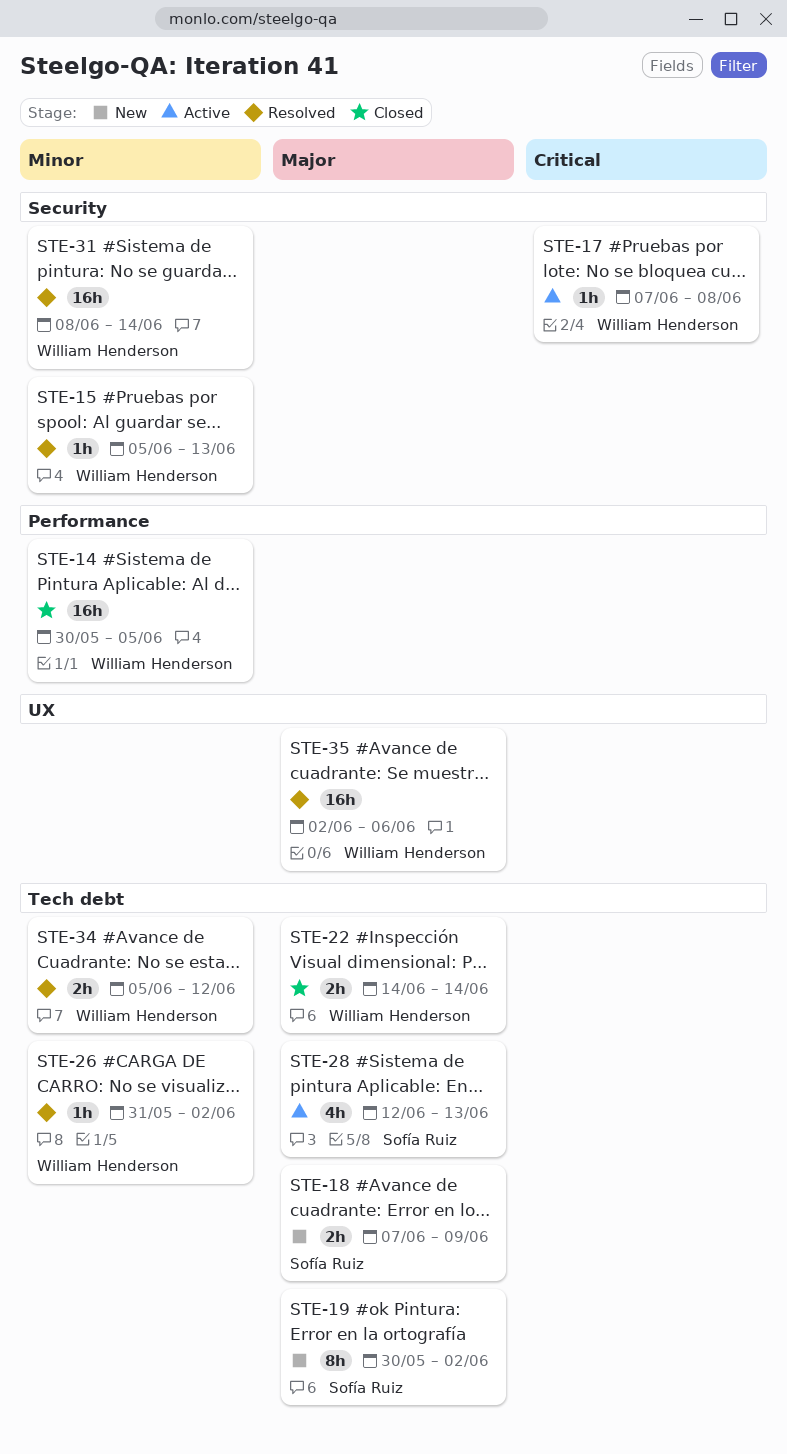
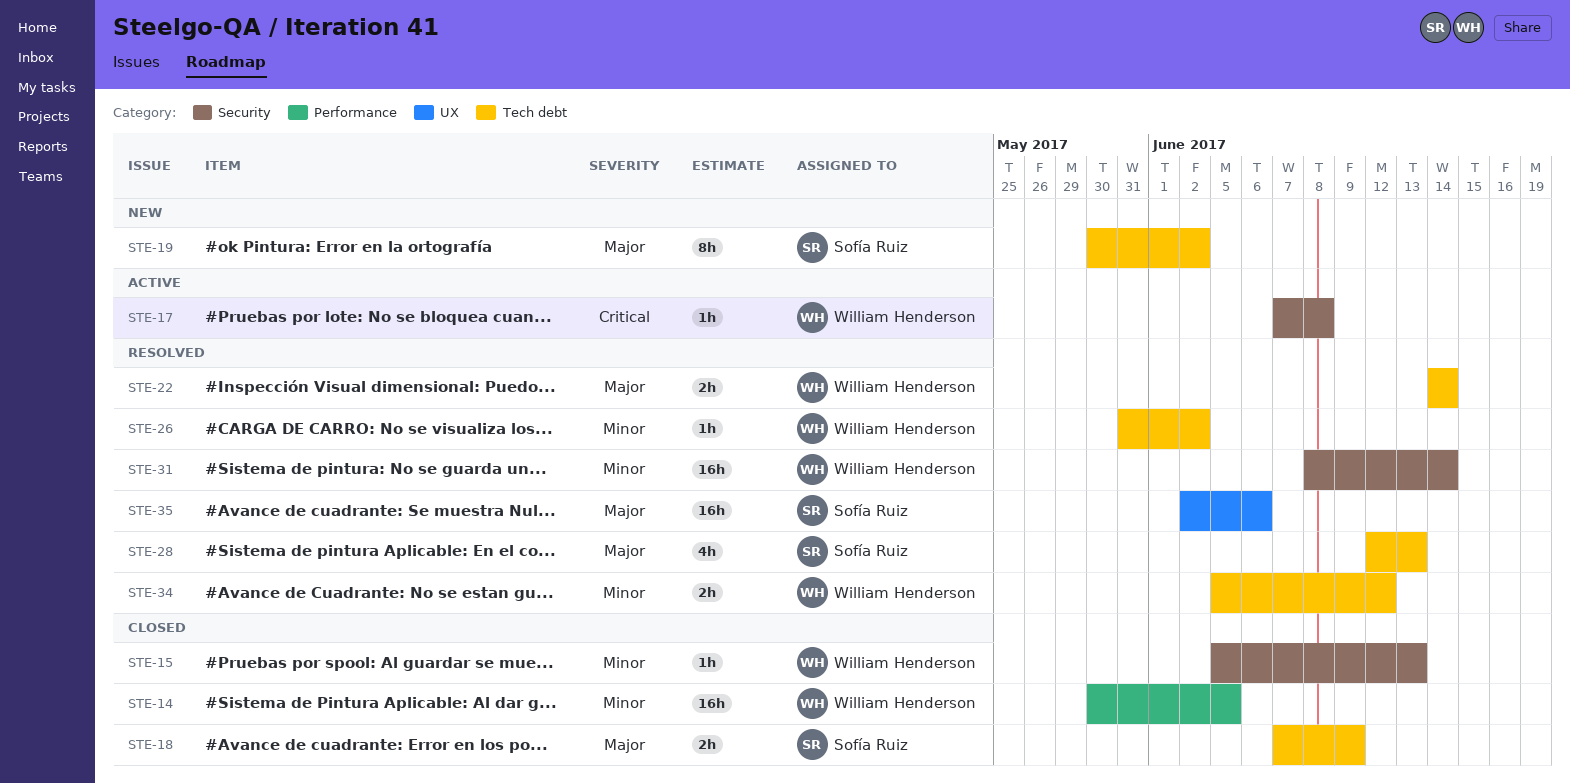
STE-15, status: Resolved -> Closed
STE-18, status: New -> Closed
STE-22, status: Closed -> Resolved
STE-28, status: Active -> Resolved
STE-35, owner: William Henderson -> Sofía Ruiz

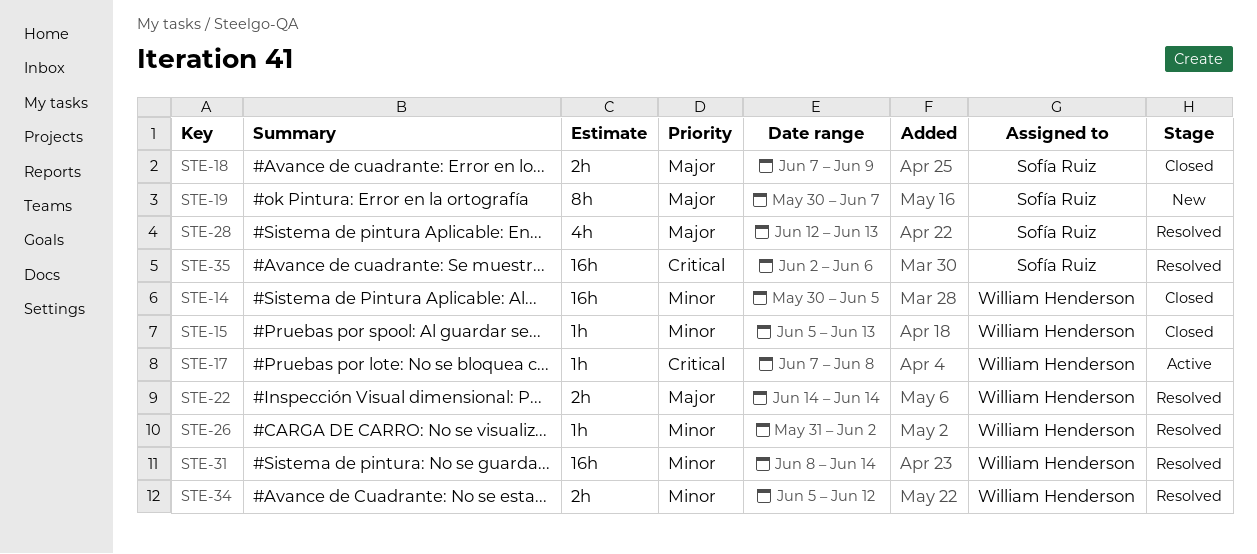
STE-19, due: Jun 2 -> Jun 7
STE-35, priority: Major -> Critical

